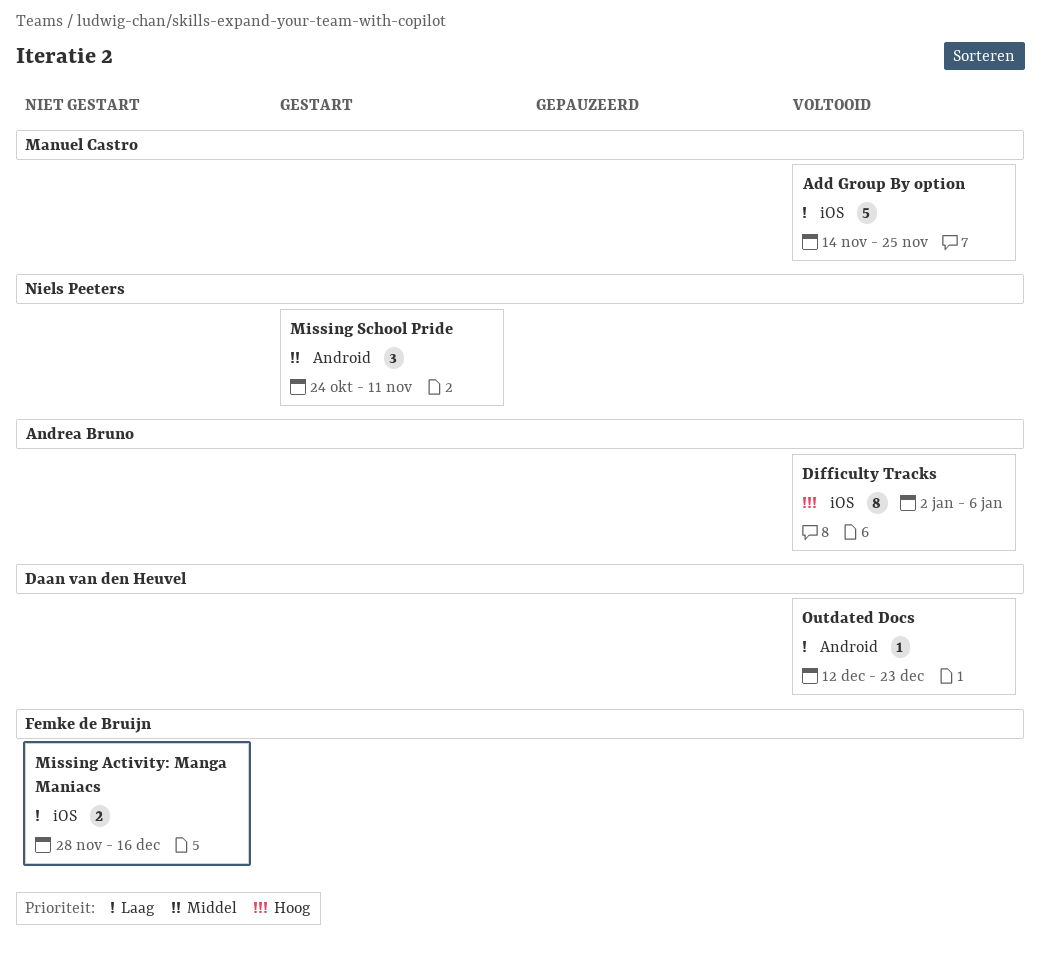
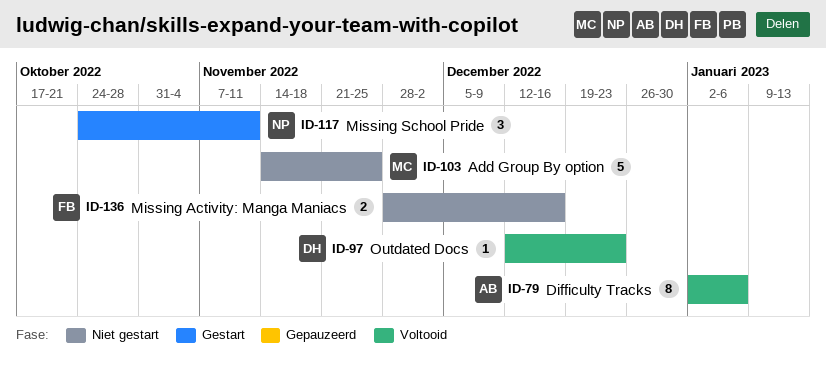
Add Group By option, status: Voltooid -> Niet gestart

